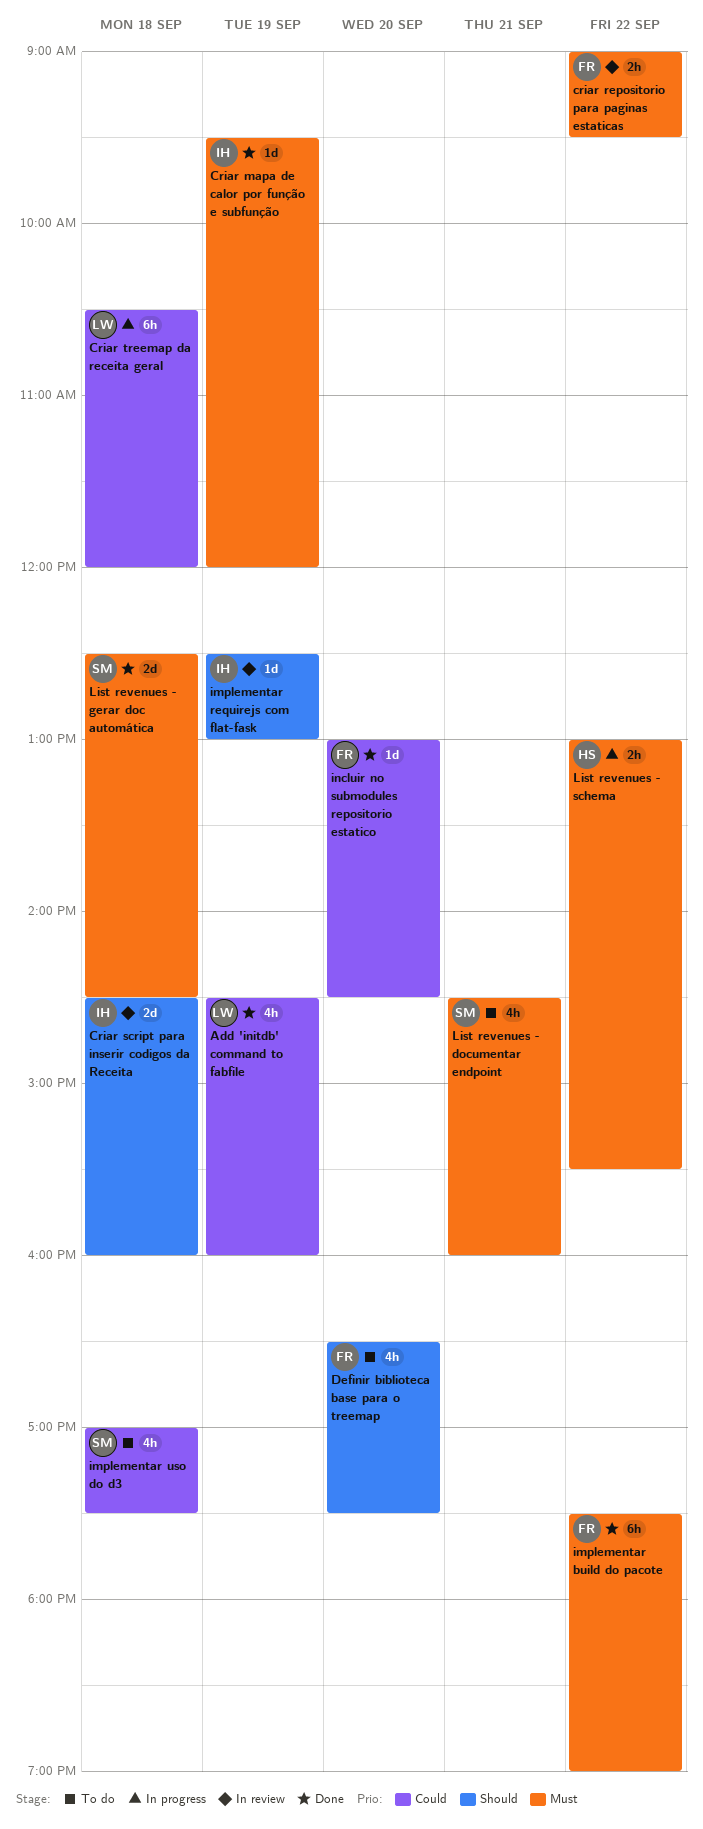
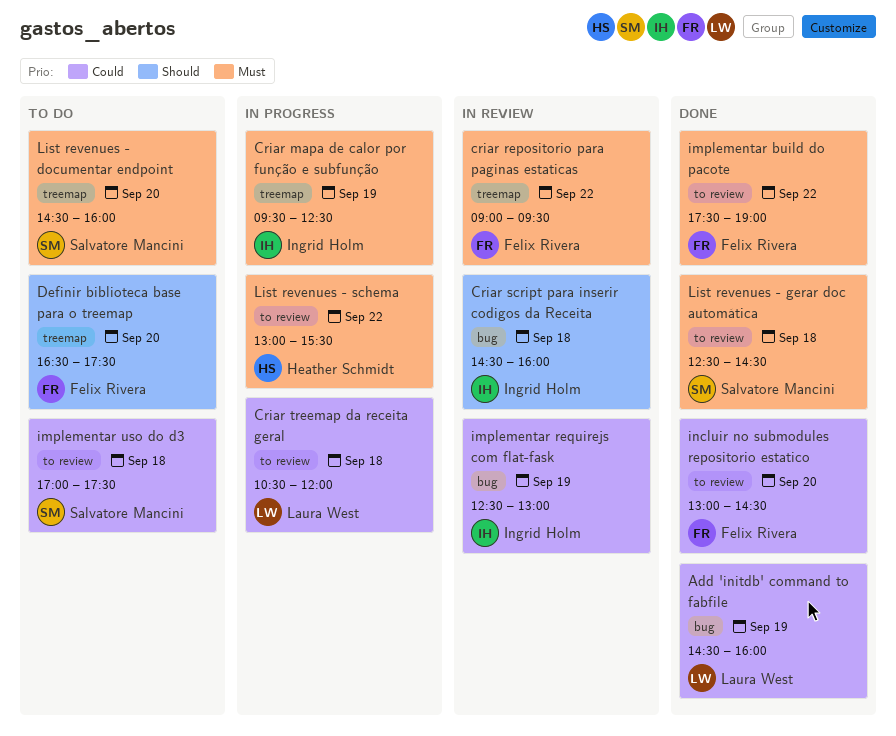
Criar mapa de calor por função e subfunção, status: Done -> In progress
Criar mapa de calor por função e subfunção, ends: 12:00 -> 12:30
implementar requirejs com flat-fask, priority: Should -> Could
List revenues - documentar endpoint, day: Sep 21 -> Sep 20

